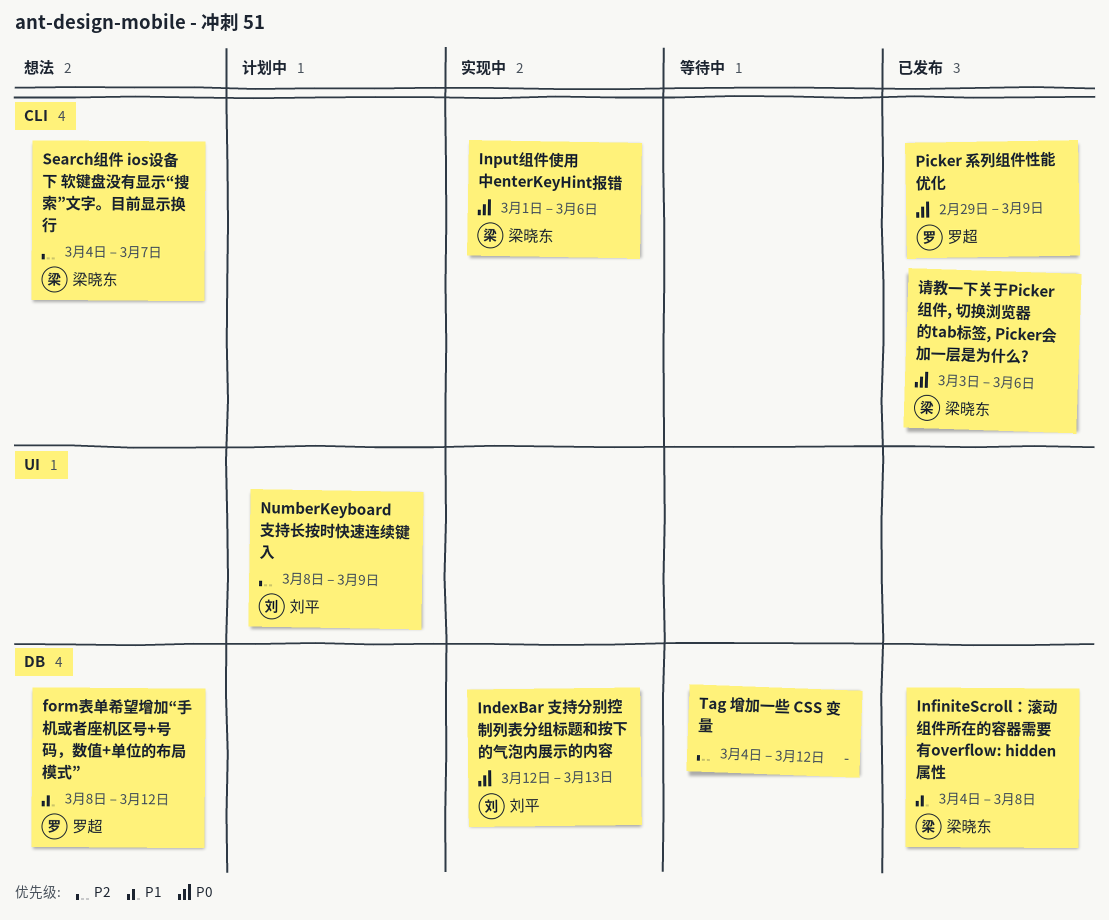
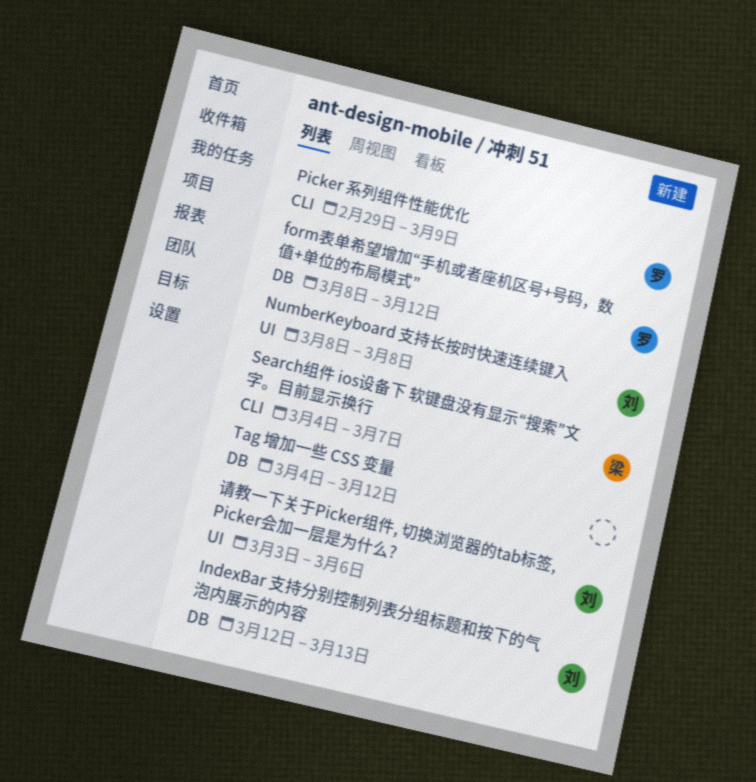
InfiniteScroll：滚动组件所在的容器需要有overflow: hidden属性: present -> none
Input组件使用中enterKeyHint报错: present -> none
NumberKeyboard 支持长按时快速连续键入, due: Mar 9 -> Mar 8
请教一下关于Picker组件, 切换浏览器的tab标签, Picker会加一层是为什么?, owner: 梁晓东 -> 刘平
请教一下关于Picker组件, 切换浏览器的tab标签, Picker会加一层是为什么?, label: CLI -> UI

